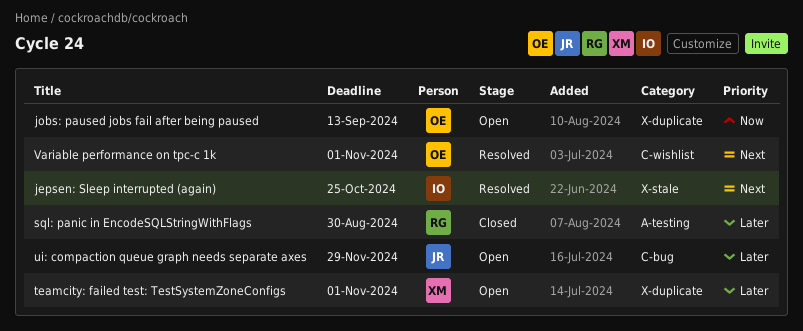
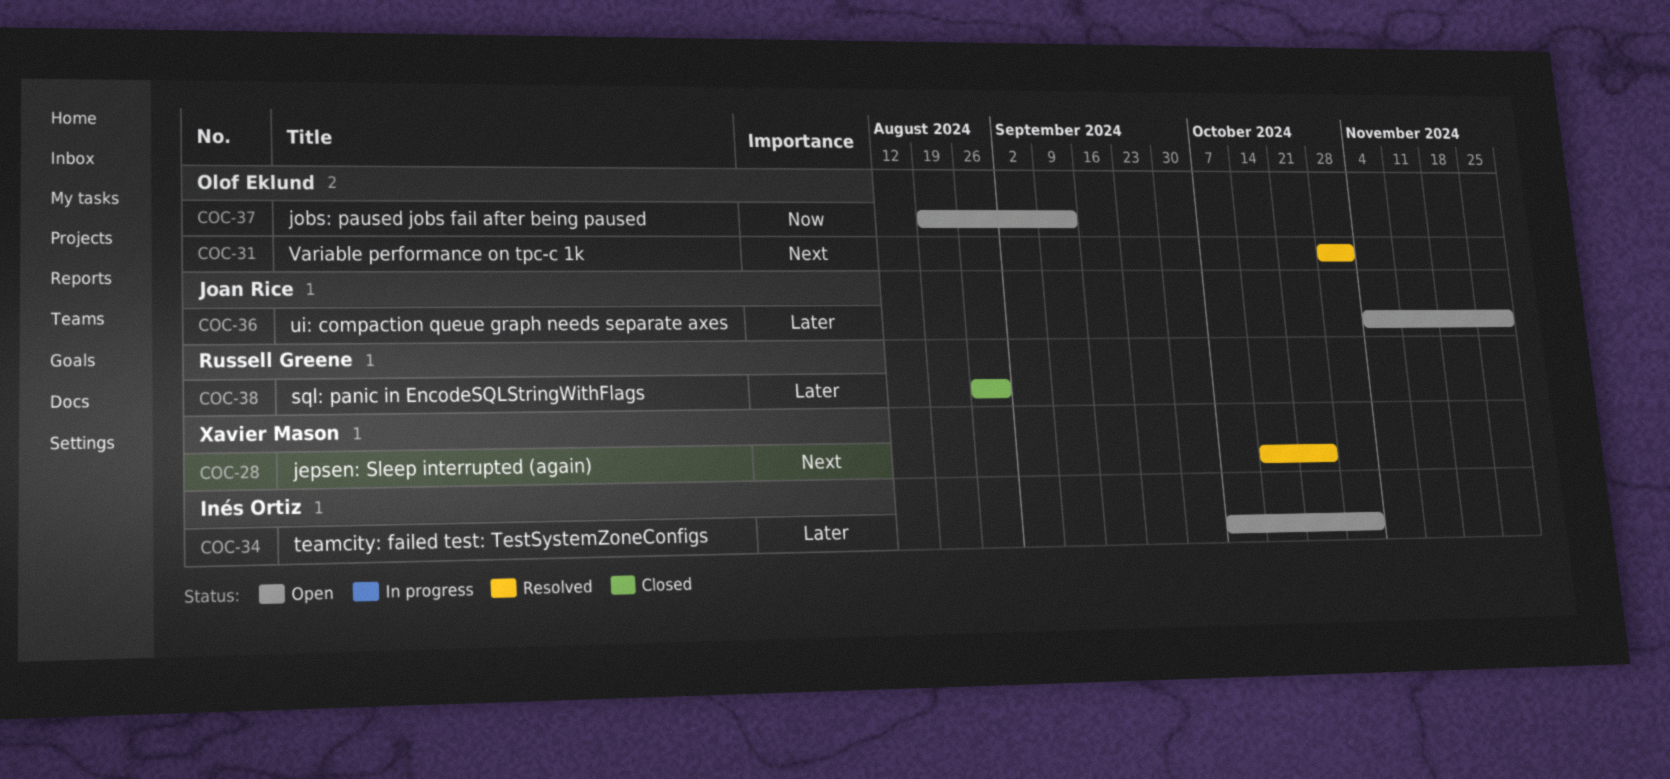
jepsen: Sleep interrupted (again), owner: Inés Ortiz -> Xavier Mason
teamcity: failed test: TestSystemZoneConfigs, owner: Xavier Mason -> Inés Ortiz

